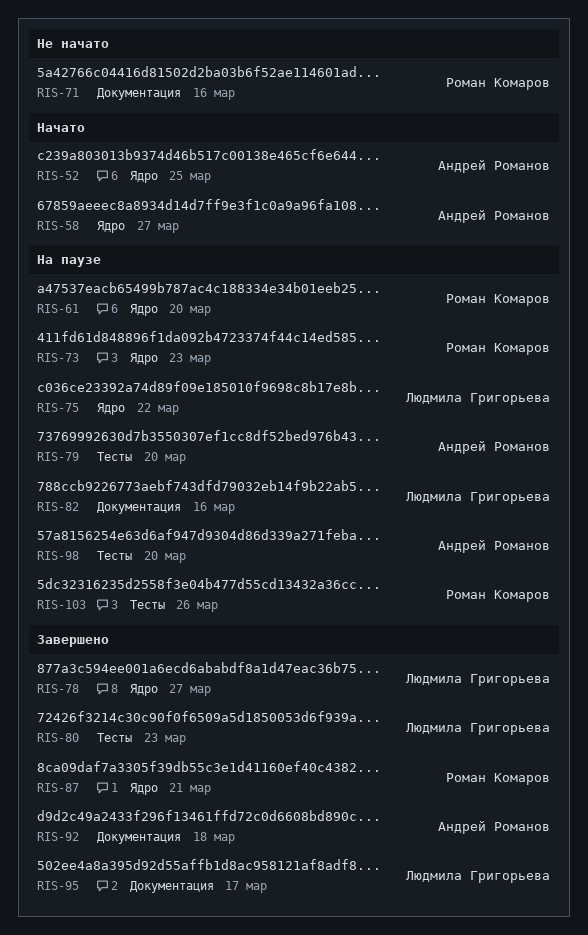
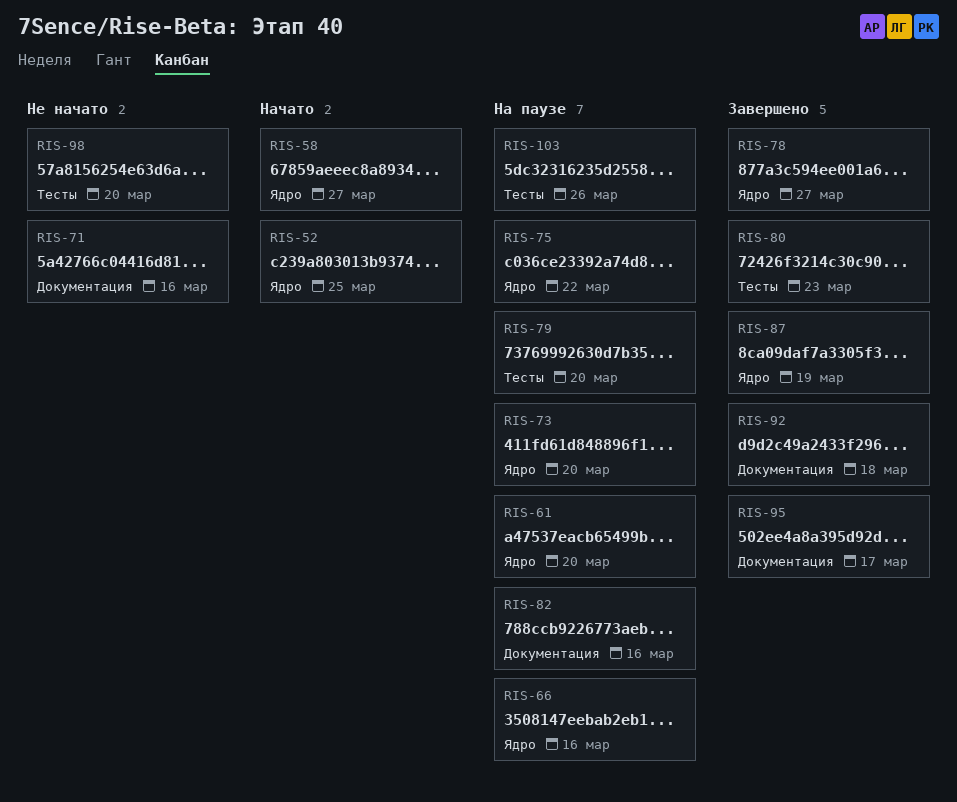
RIS-66: none -> present
RIS-73, due: Mar 23 -> Mar 20
RIS-87, due: Mar 21 -> Mar 19
RIS-98, status: На паузе -> Не начато

